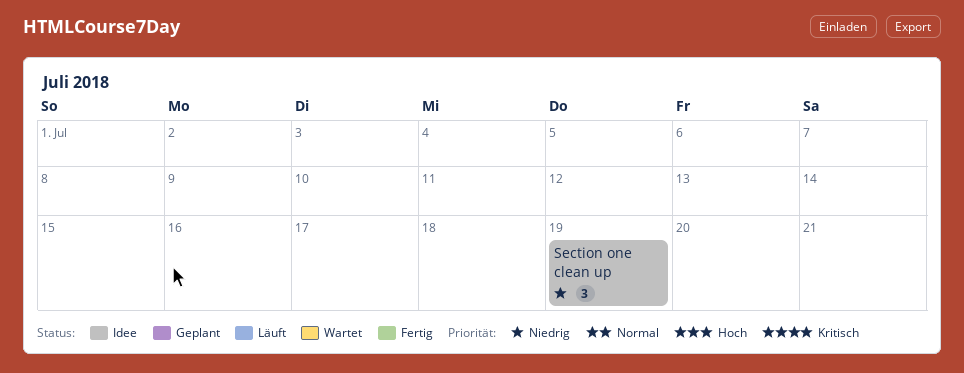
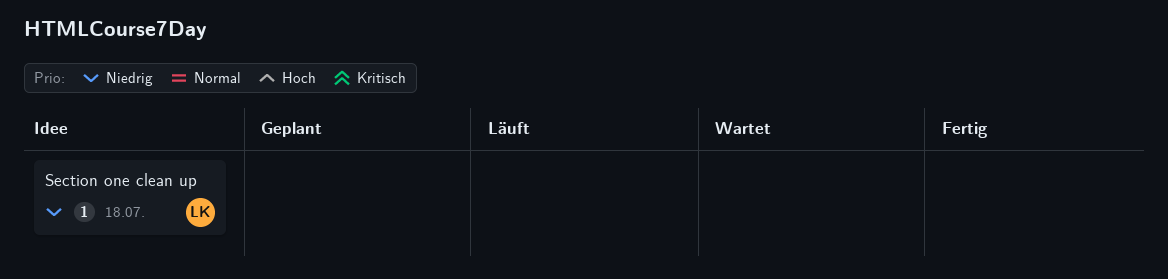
Section one clean up, estimate: 3 -> 1
Section one clean up, due: Jul 19 -> Jul 18

